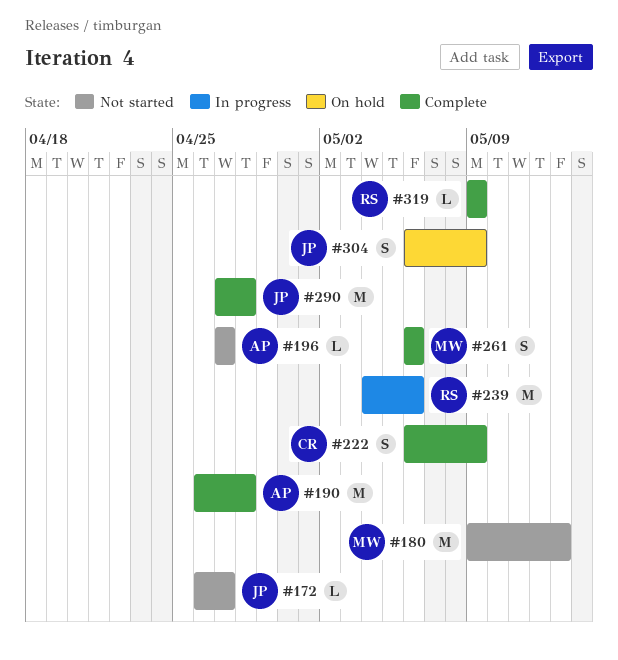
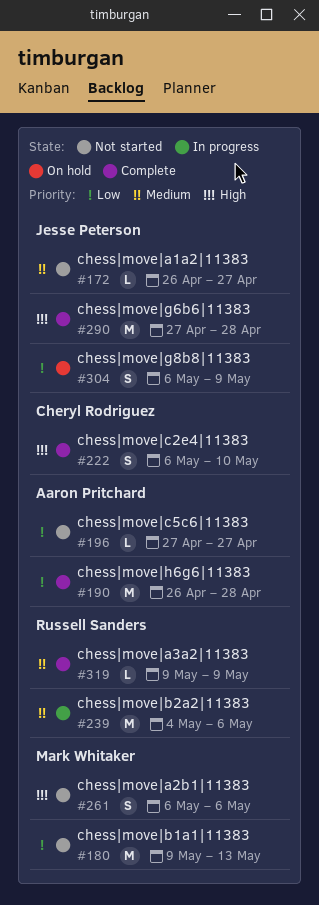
#222, due: May 9 -> May 10
#261, status: Complete -> Not started

